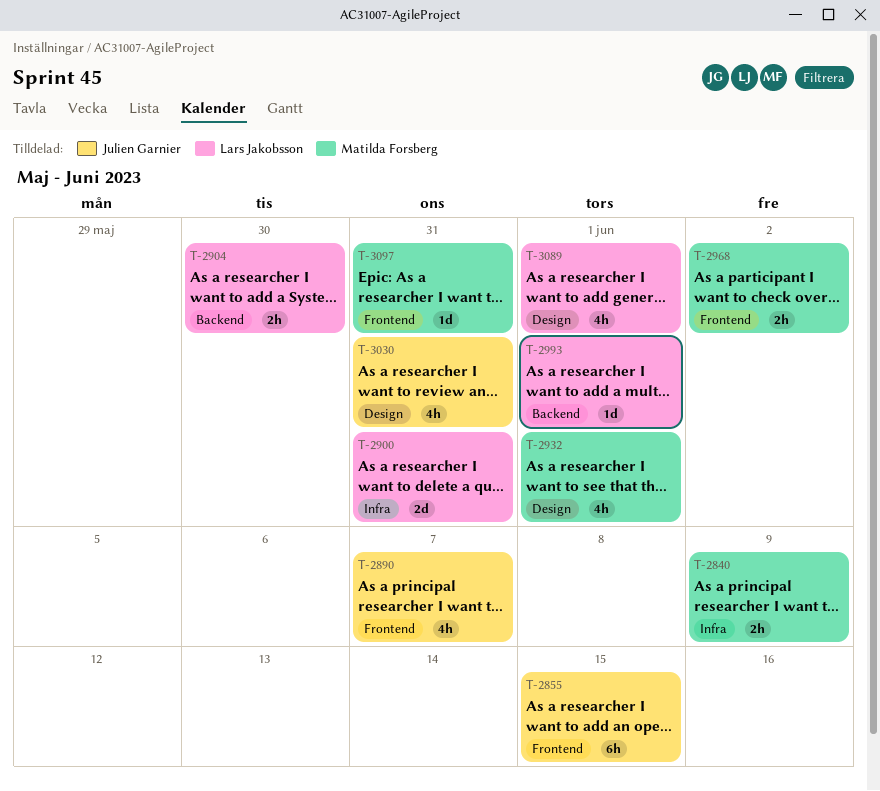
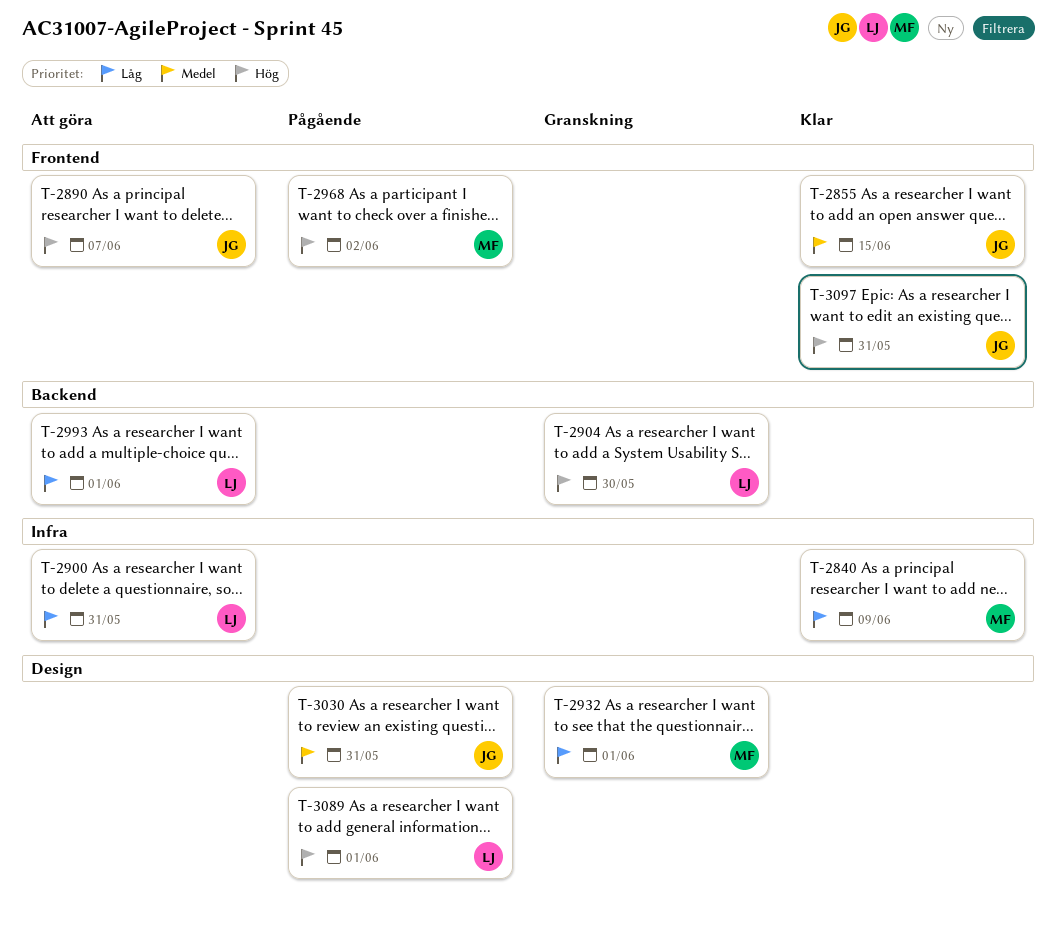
T-3097, owner: Matilda Forsberg -> Julien Garnier

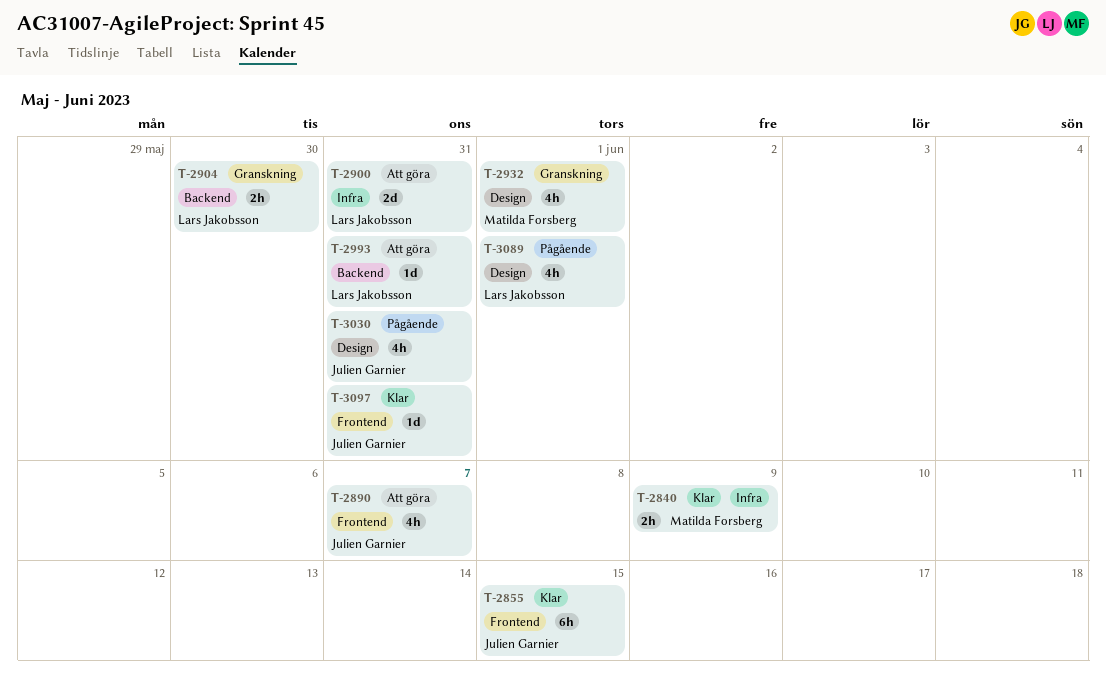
T-2968: present -> none
T-2993, due: Jun 1 -> May 31

